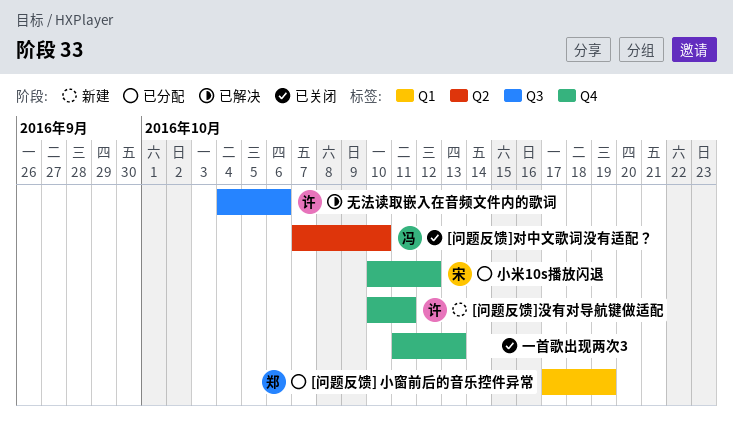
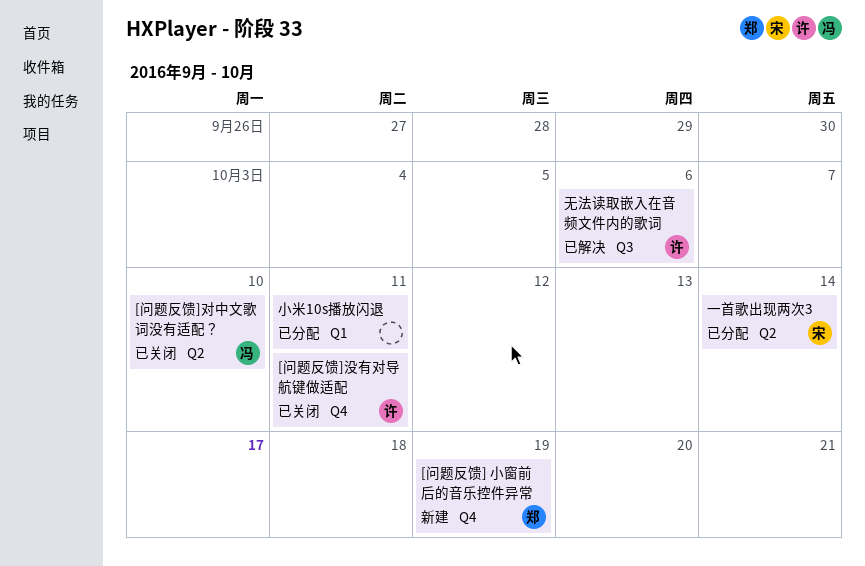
[问题反馈] 小窗前后的音乐控件异常, status: 已分配 -> 新建
[问题反馈] 小窗前后的音乐控件异常, label: Q1 -> Q4
[问题反馈]没有对导航键做适配, status: 新建 -> 已关闭
一首歌出现两次3, status: 已关闭 -> 已分配
一首歌出现两次3, owner: none -> 宋
一首歌出现两次3, label: Q4 -> Q2
一首歌出现两次3, due: Oct 13 -> Oct 14
小米10s播放闪退, owner: 宋 -> none
小米10s播放闪退, label: Q4 -> Q1
小米10s播放闪退, due: Oct 12 -> Oct 11

